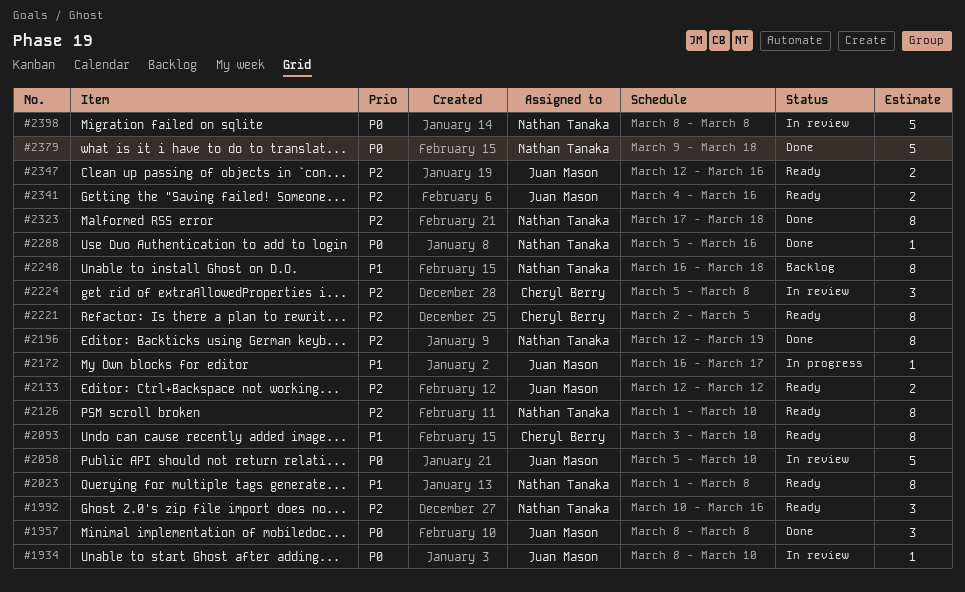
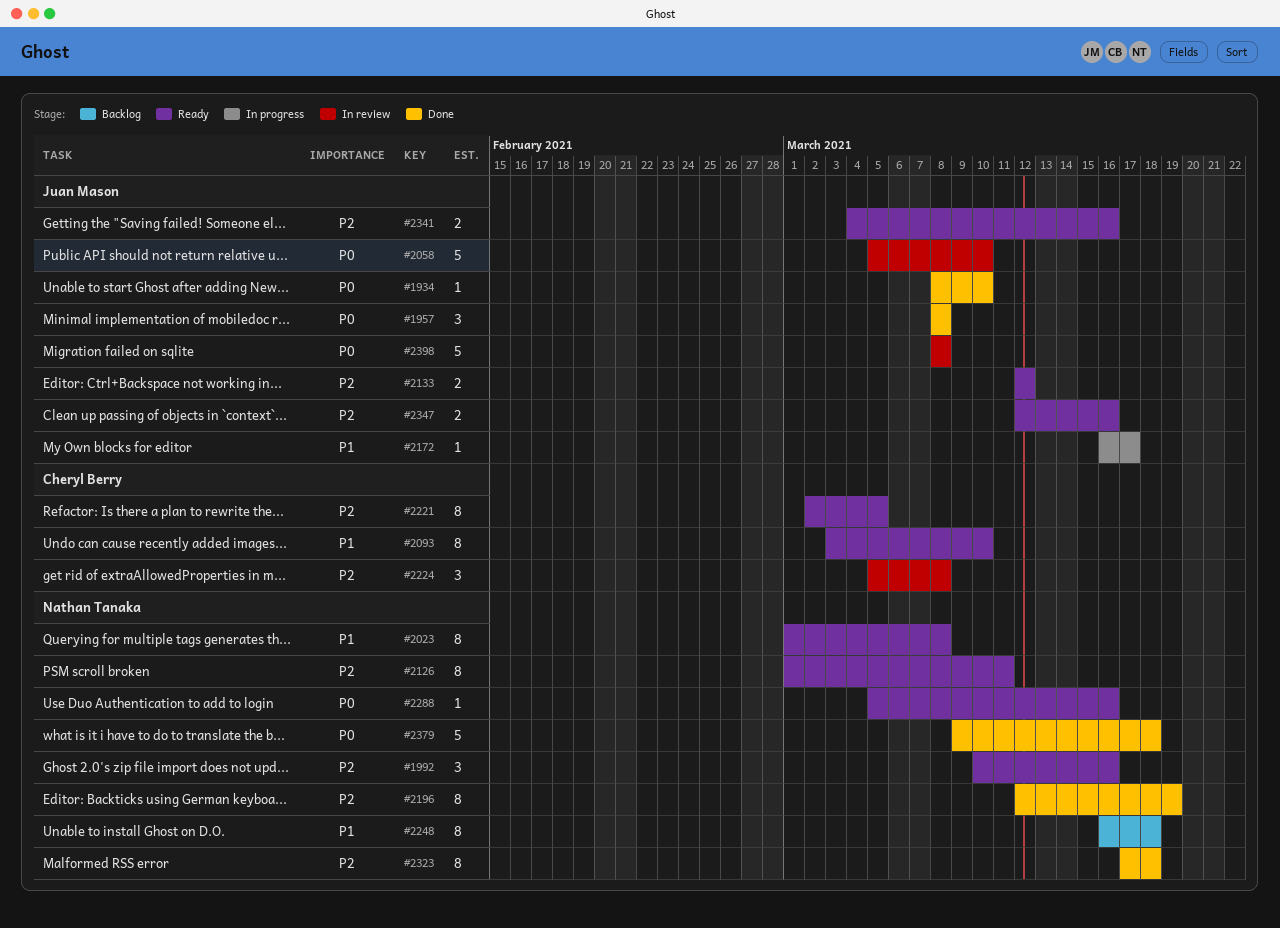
#1934, status: In review -> Done
#2126, due: Mar 10 -> Mar 11
#2288, status: Done -> Ready
#2398, owner: Nathan Tanaka -> Juan Mason

